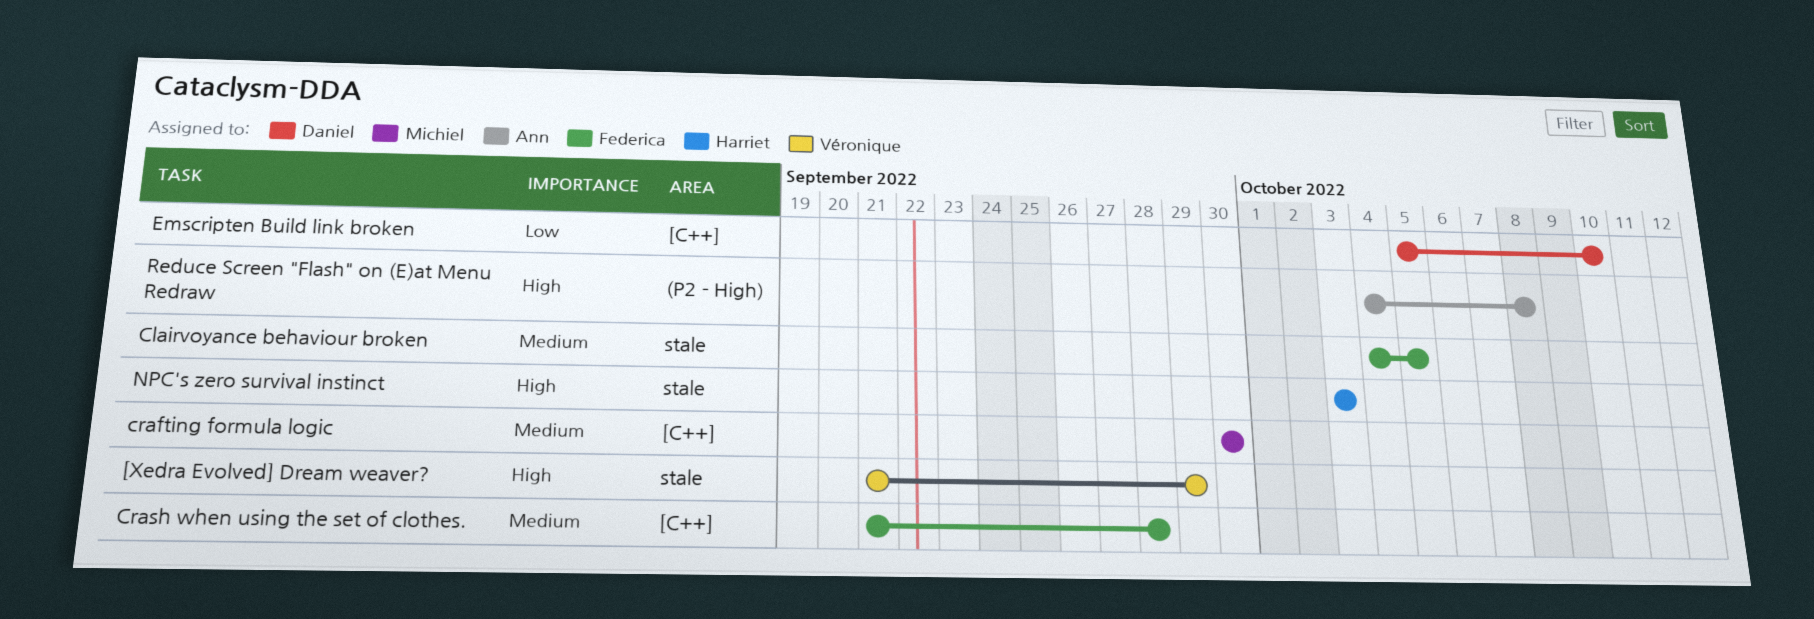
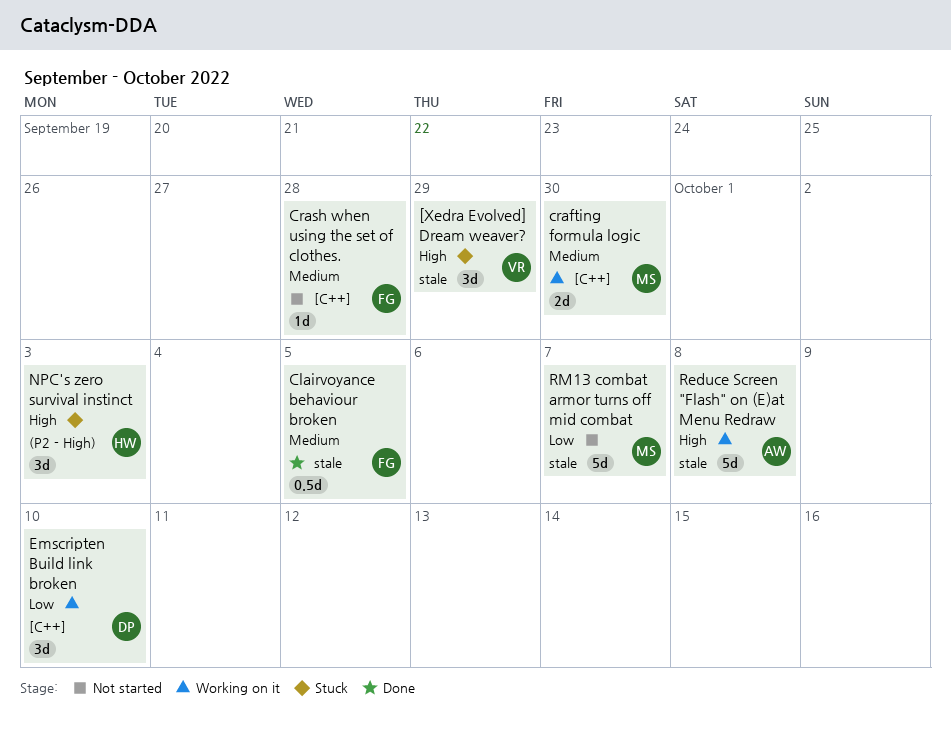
NPC's zero survival instinct, label: stale -> (P2 - High)
Reduce Screen "Flash" on (E)at Menu Redraw, label: (P2 - High) -> stale
RM13 combat armor turns off mid combat: none -> present

